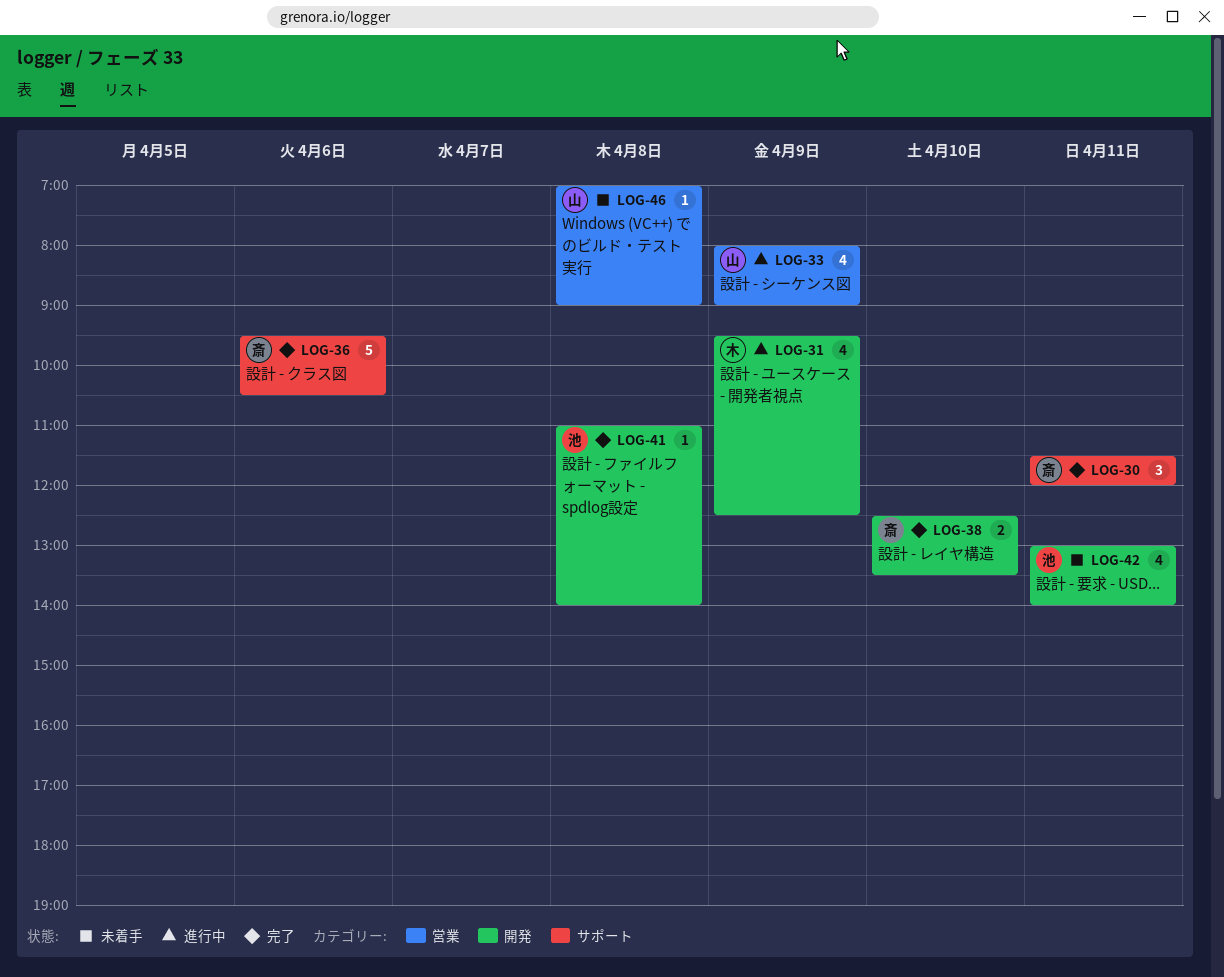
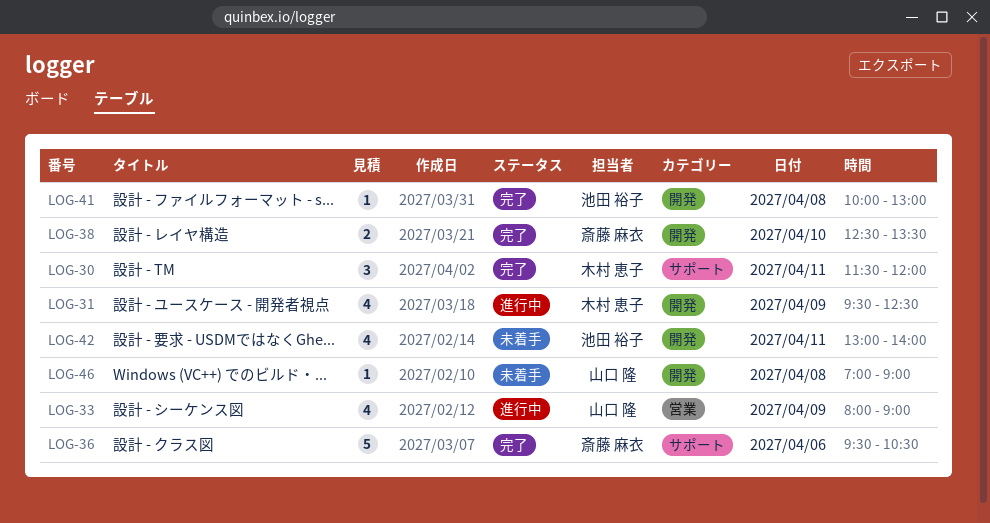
LOG-30, owner: 斎藤 麻衣 -> 木村 恵子
LOG-41, begins: 11:00 -> 10:00
LOG-41, ends: 14:00 -> 13:00
LOG-46, label: 営業 -> 開発

